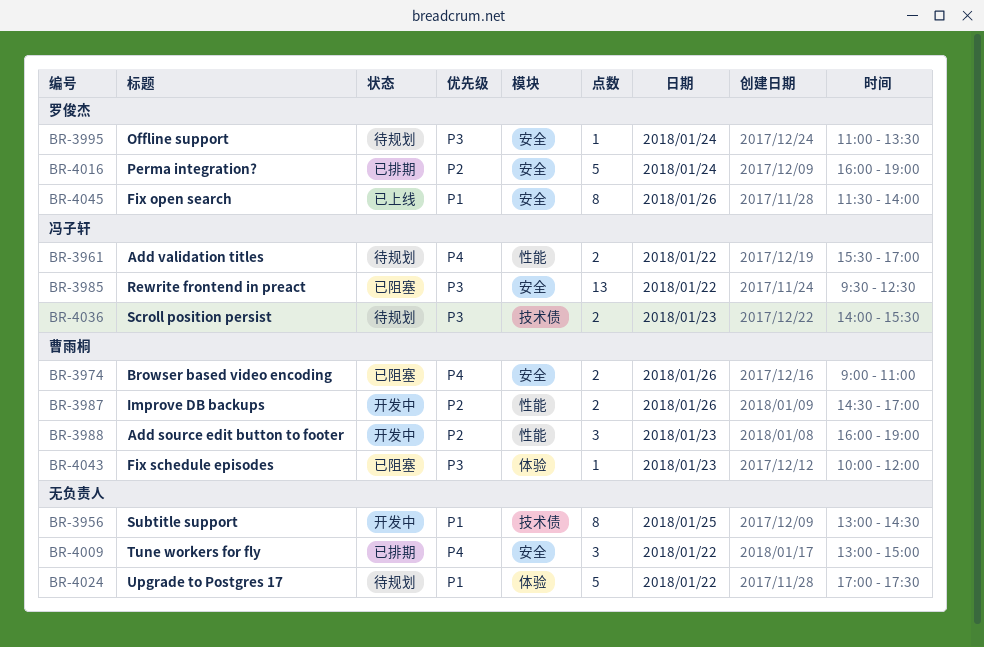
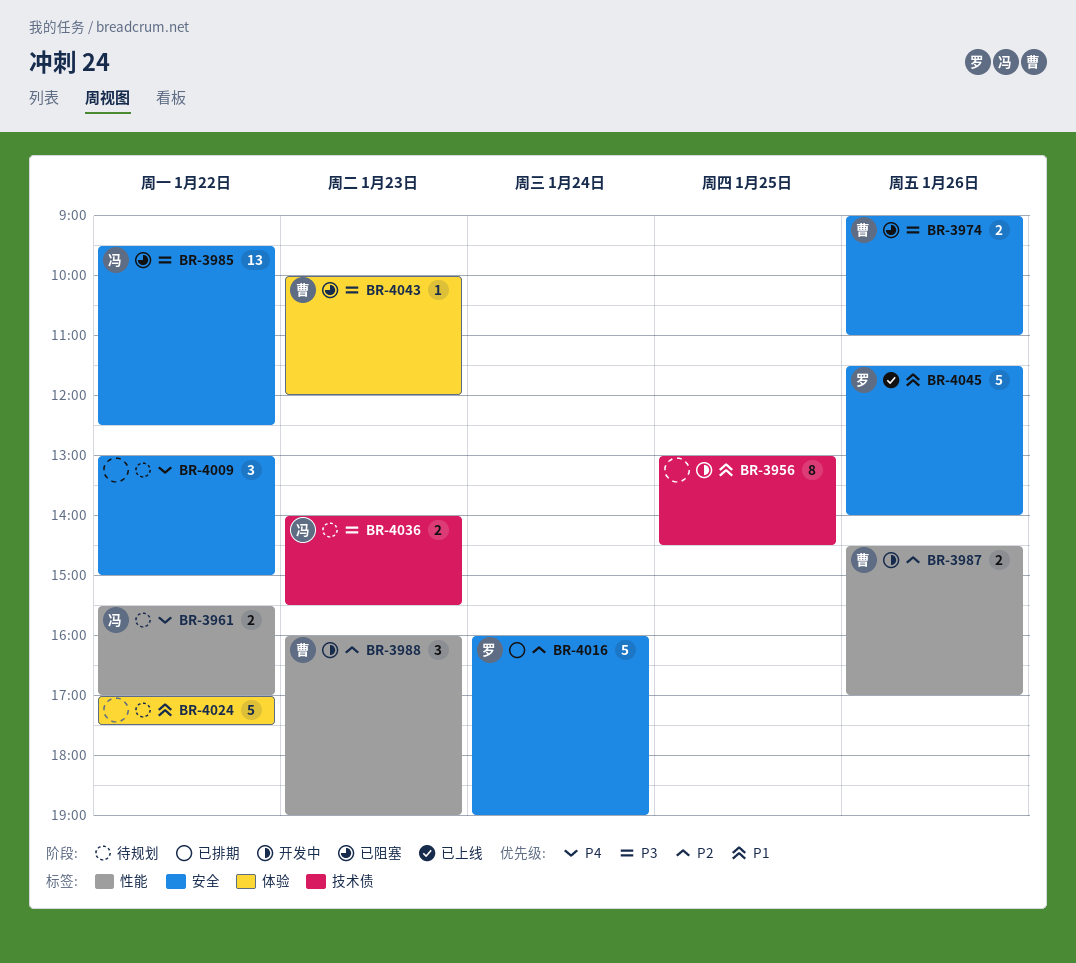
BR-3974, priority: P4 -> P3
BR-3995: present -> none
BR-4009, status: 已排期 -> 待规划
BR-4045, estimate: 8 -> 5

